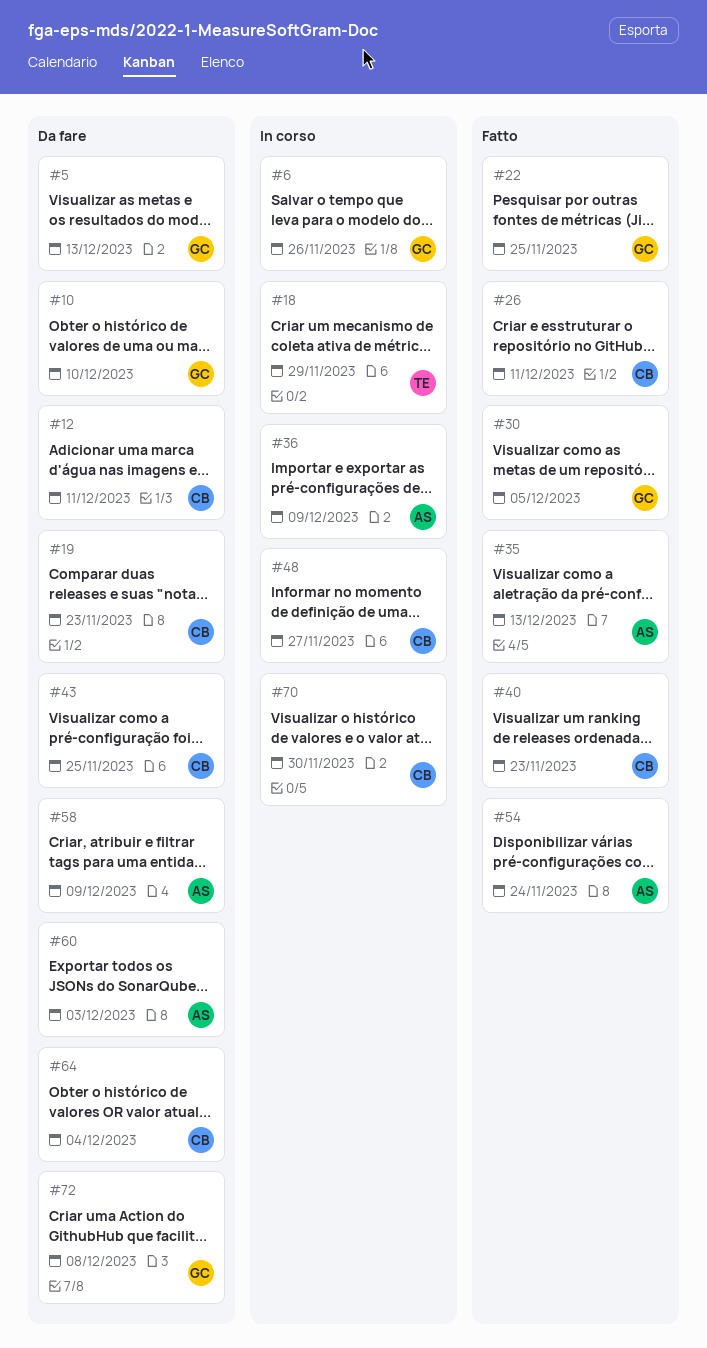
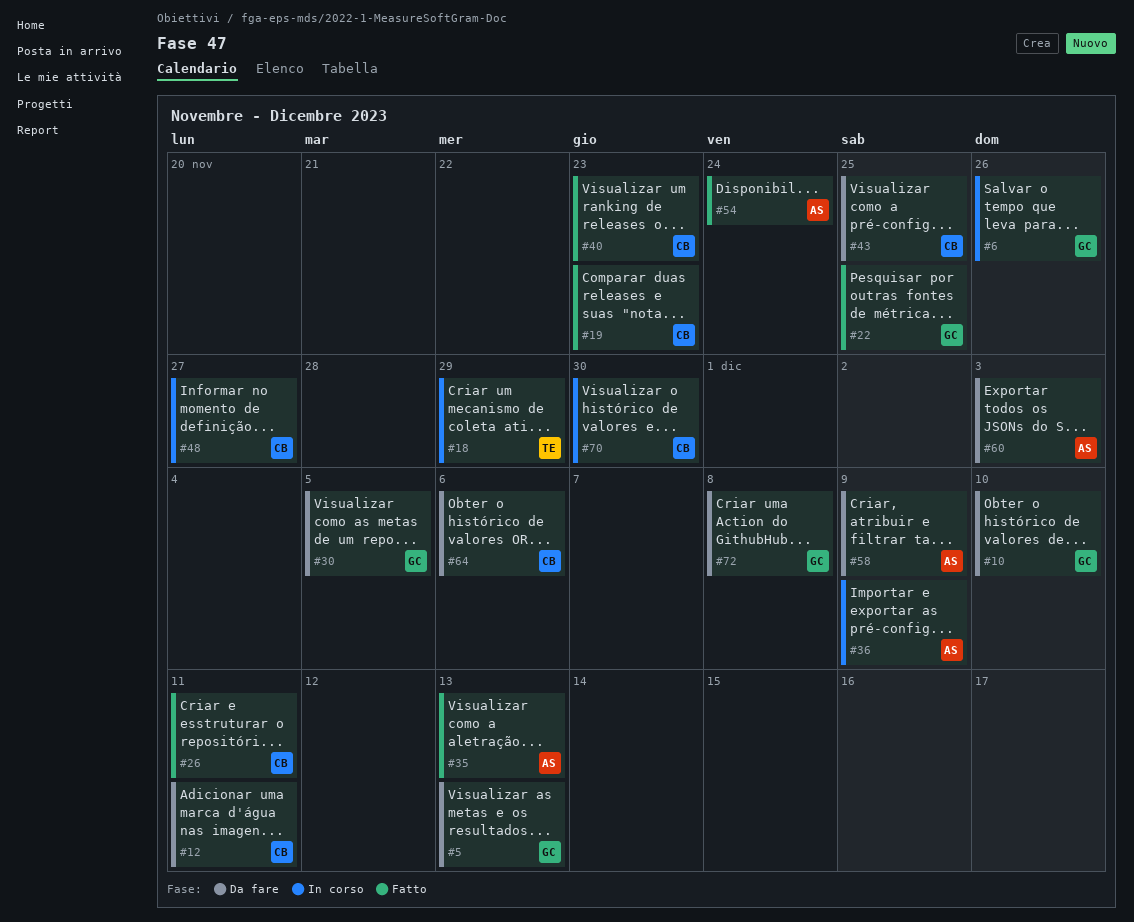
#19, status: Da fare -> Fatto
#30, status: Fatto -> Da fare
#64, due: Dec 4 -> Dec 6

